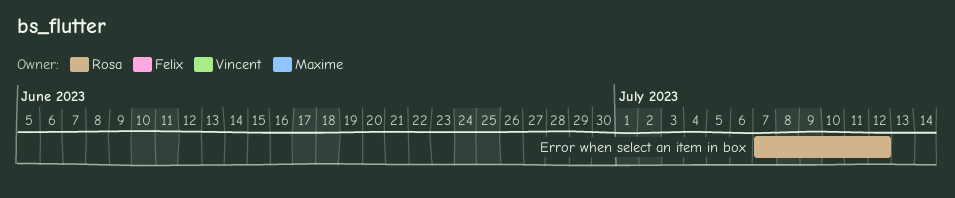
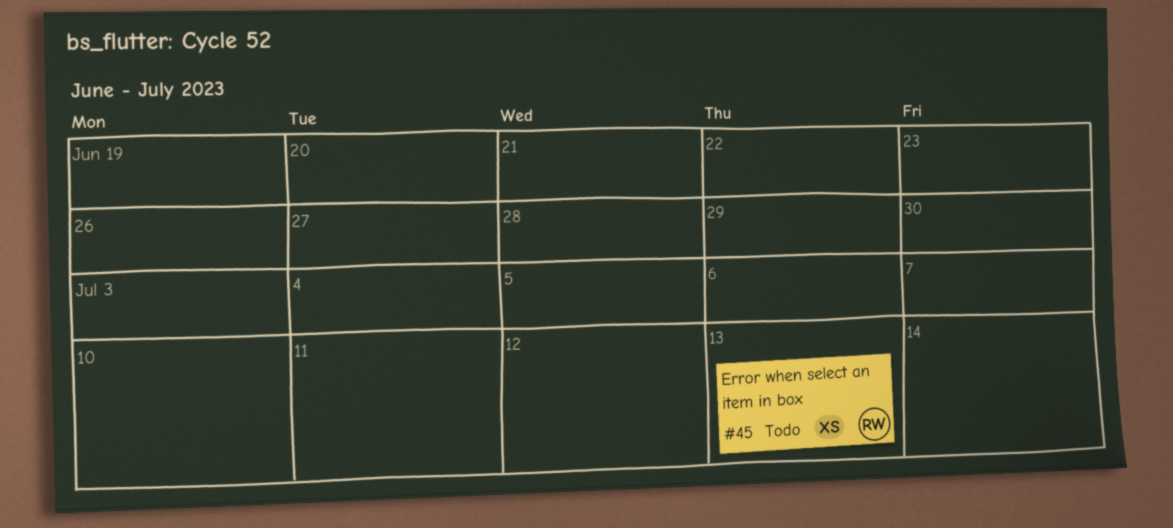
Error when select an item in box, due: Jul 12 -> Jul 13

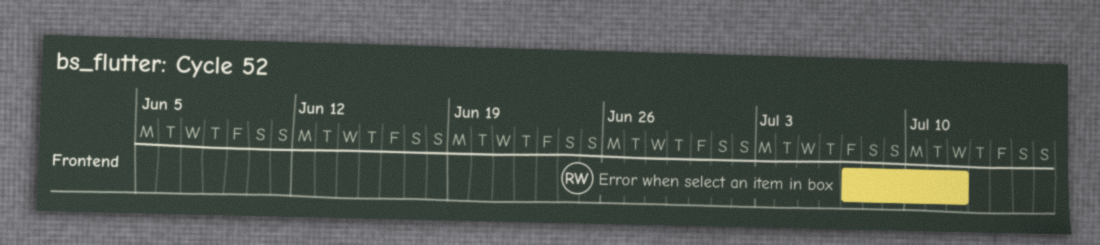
Error when select an item in box, due: Jul 13 -> Jul 12

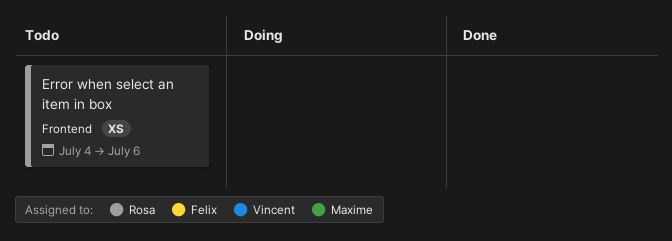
Error when select an item in box, start: Jul 7 -> Jul 4
Error when select an item in box, due: Jul 12 -> Jul 6

